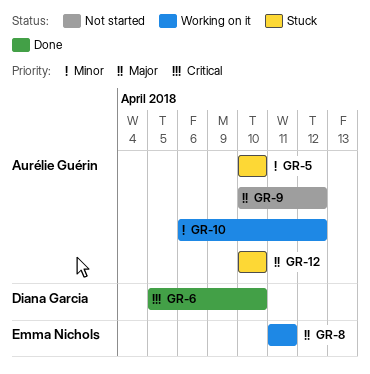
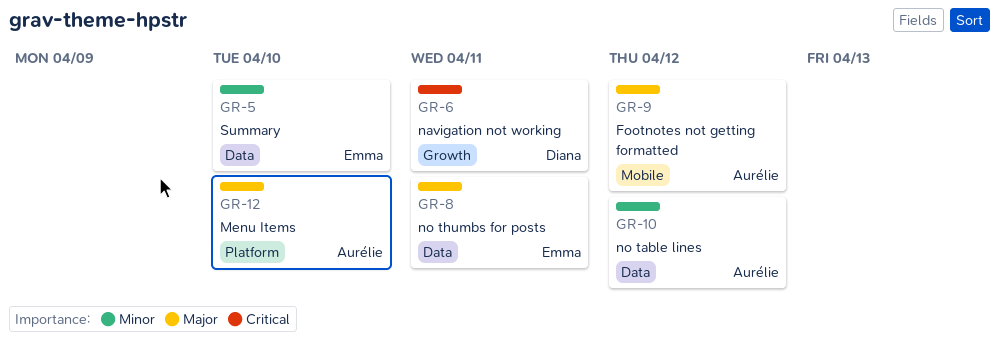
GR-5, owner: Aurélie Guérin -> Emma Nichols
GR-6, due: Apr 10 -> Apr 11

